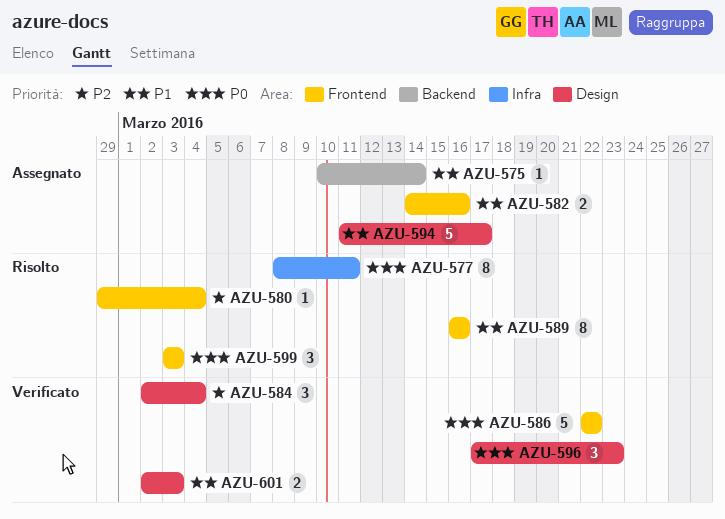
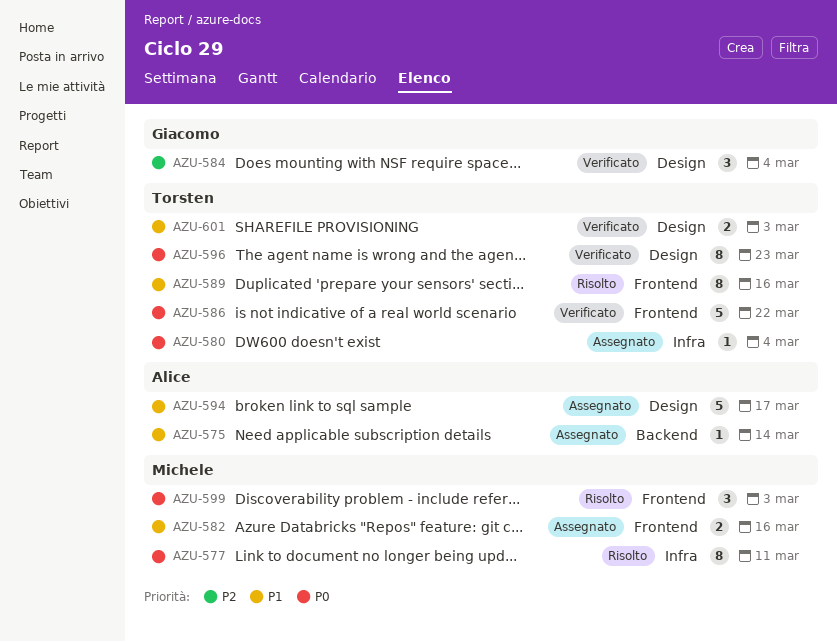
AZU-580, status: Risolto -> Assegnato
AZU-580, priority: P2 -> P0
AZU-580, label: Frontend -> Infra
AZU-596, estimate: 3 -> 8

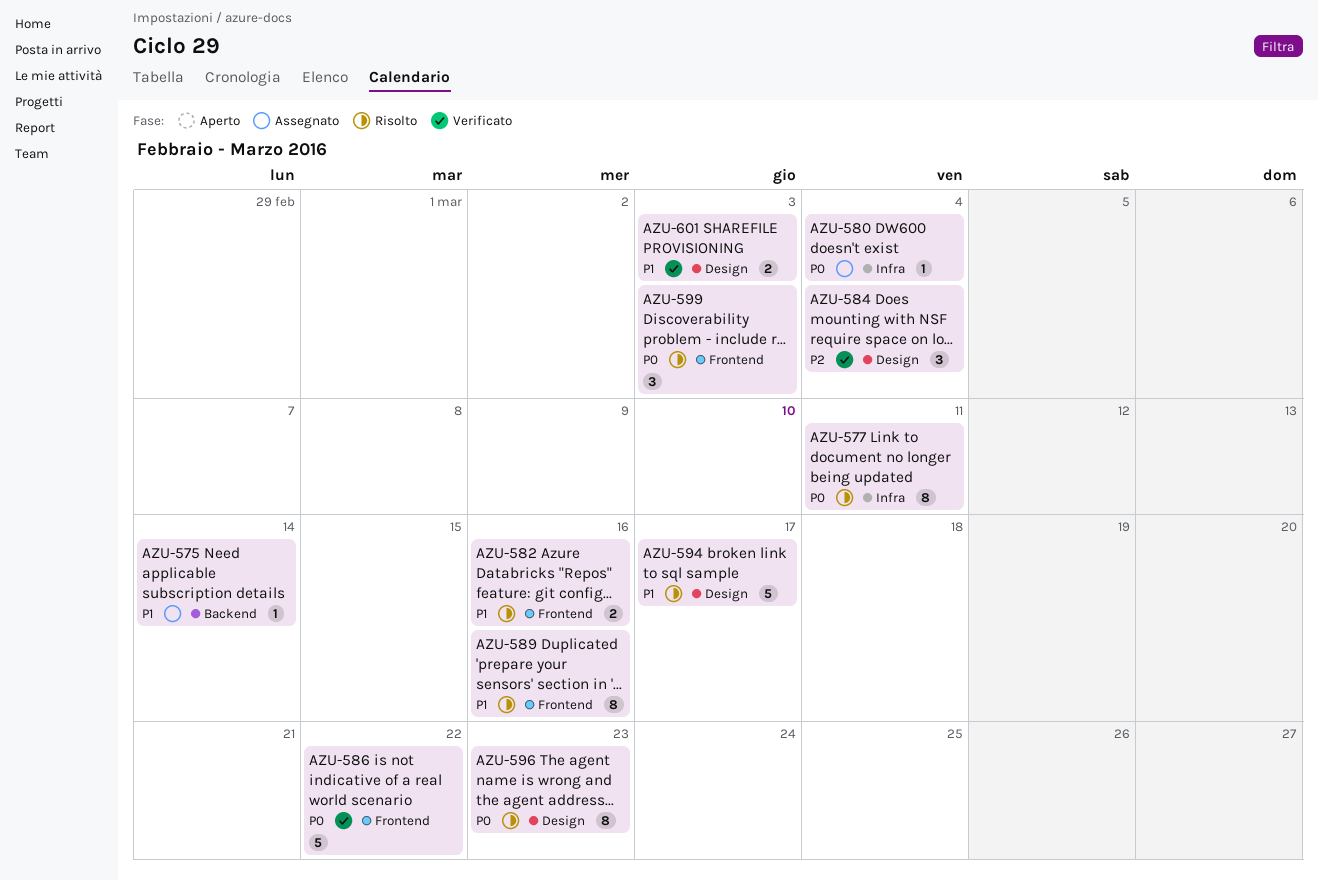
AZU-582, status: Assegnato -> Risolto
AZU-594, status: Assegnato -> Risolto
AZU-596, status: Verificato -> Risolto

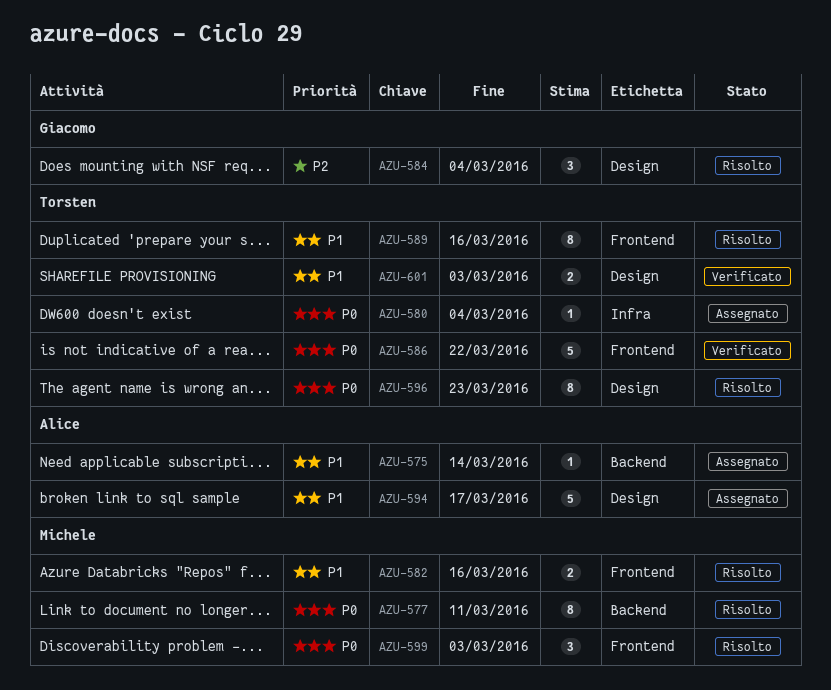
AZU-577, label: Infra -> Backend
AZU-584, status: Verificato -> Risolto
AZU-594, status: Risolto -> Assegnato

